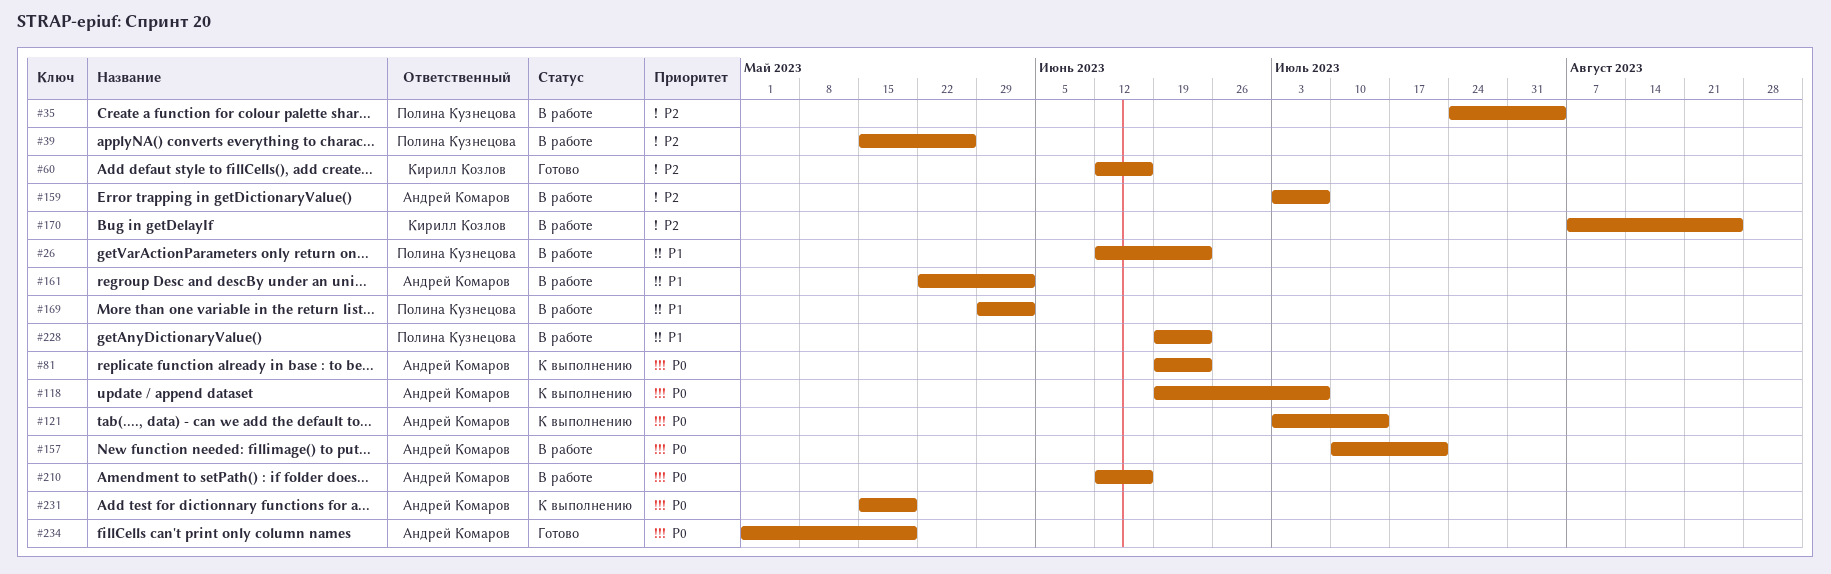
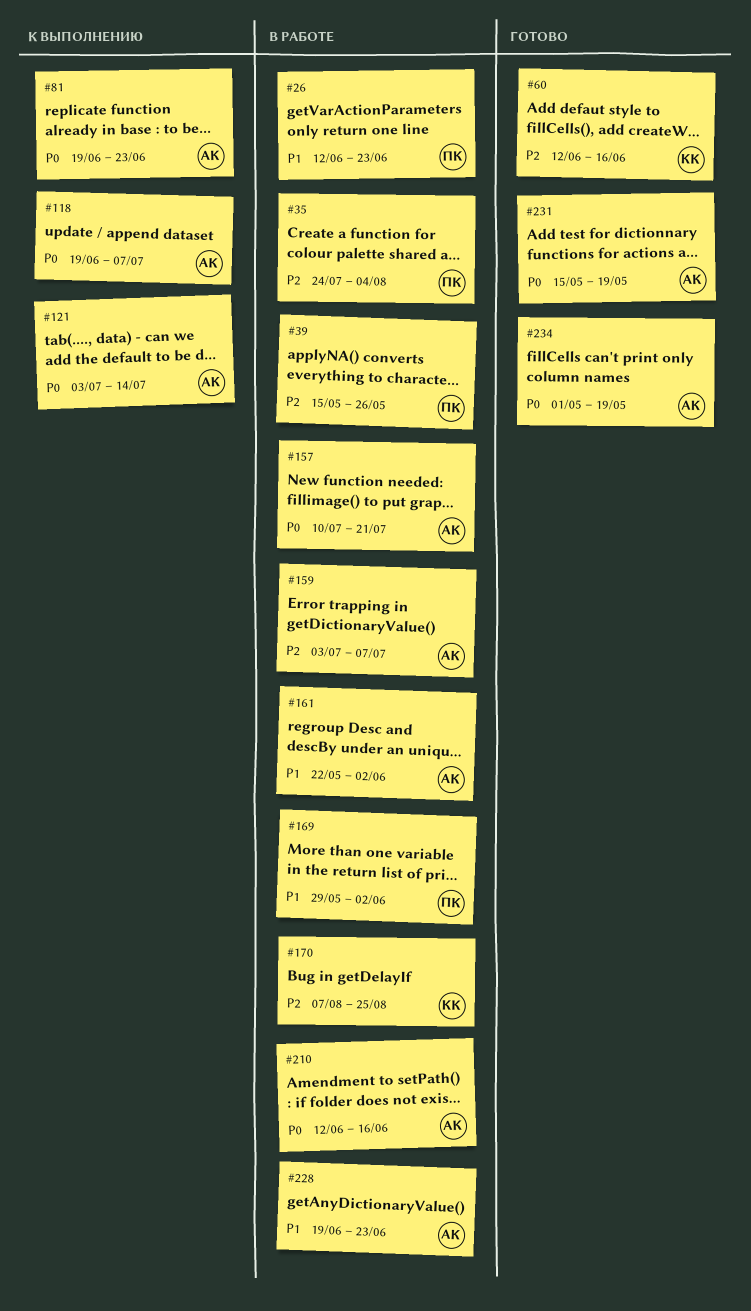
#228, owner: Полина Кузнецова -> Андрей Комаров
#231, status: К выполнению -> Готово

